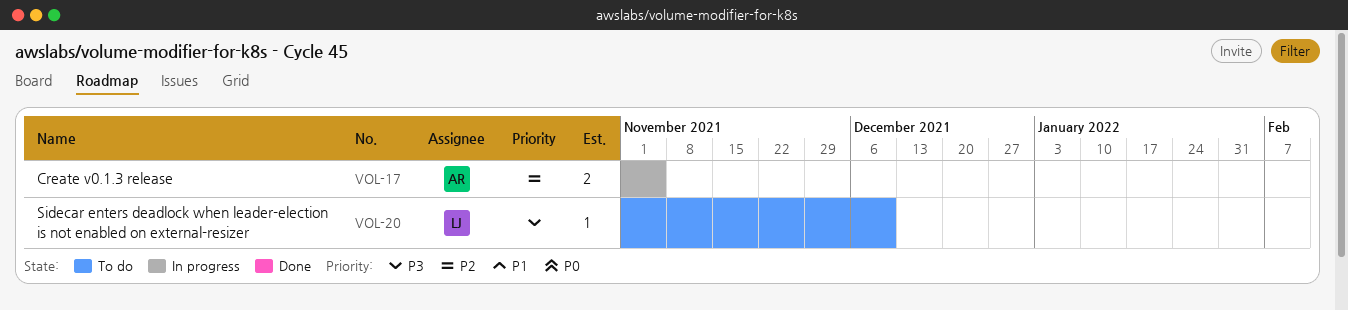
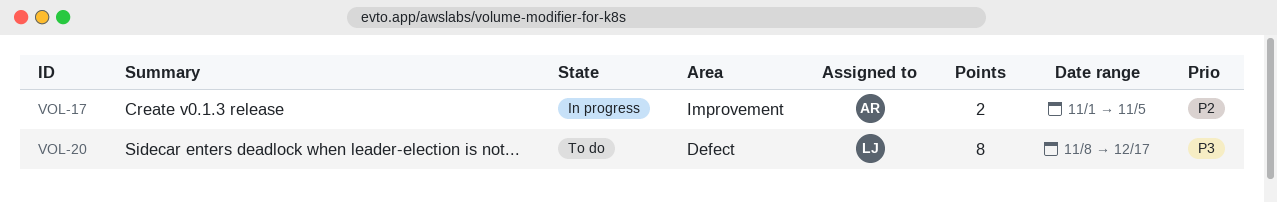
VOL-20, estimate: 1 -> 8
VOL-20, start: Nov 1 -> Nov 8
VOL-20, due: Dec 10 -> Dec 17

